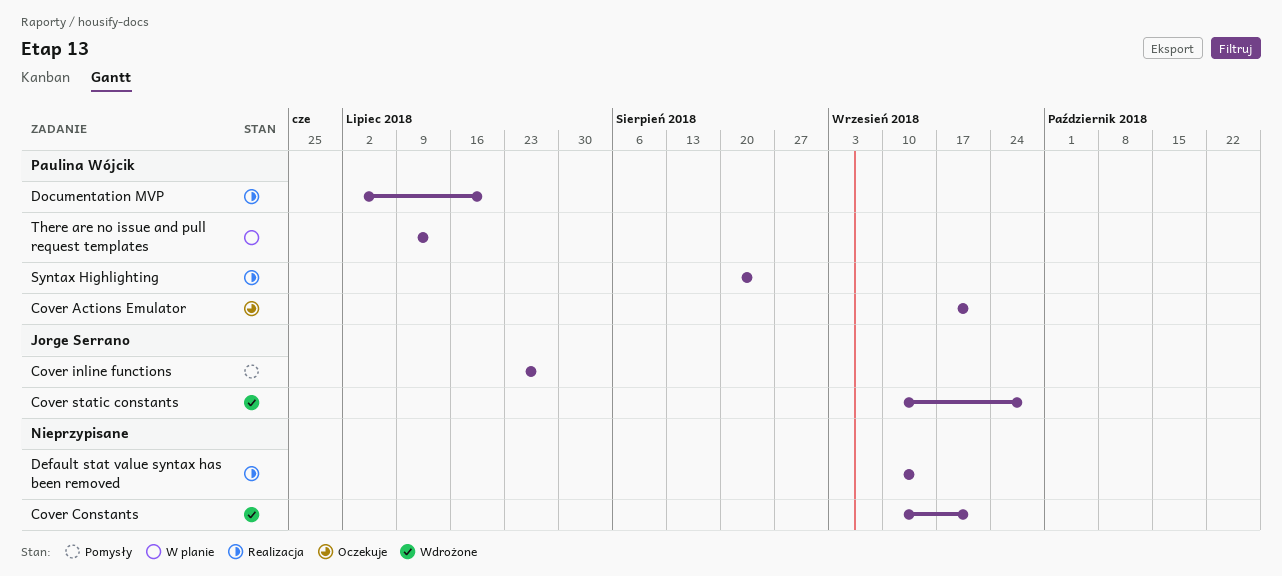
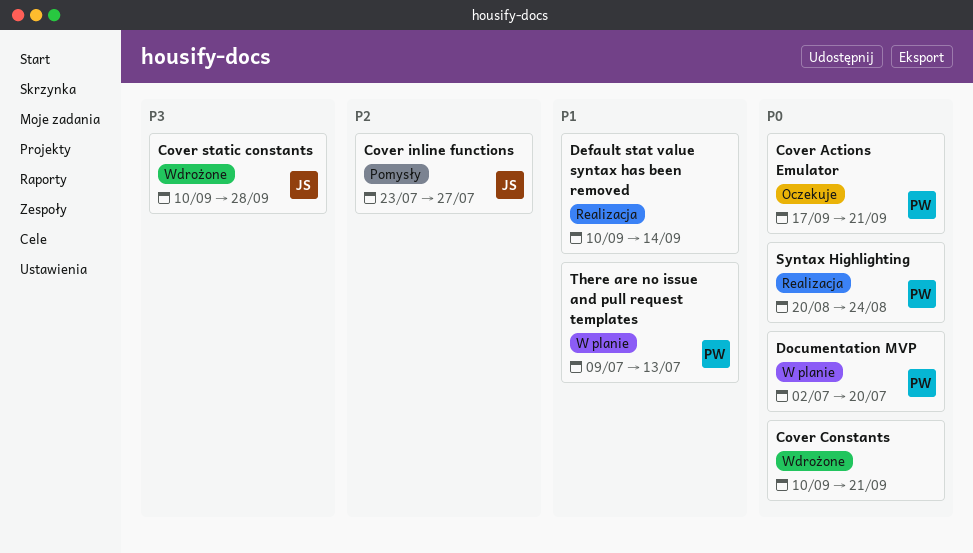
Documentation MVP, status: Realizacja -> W planie

